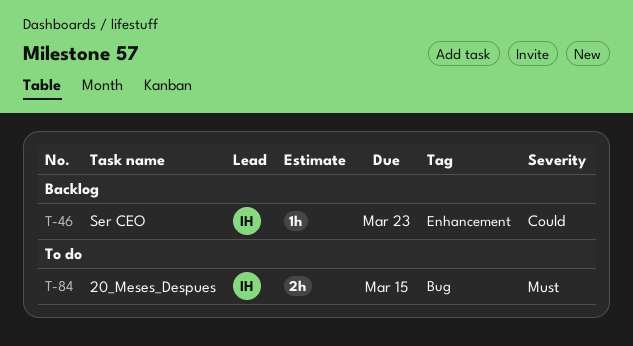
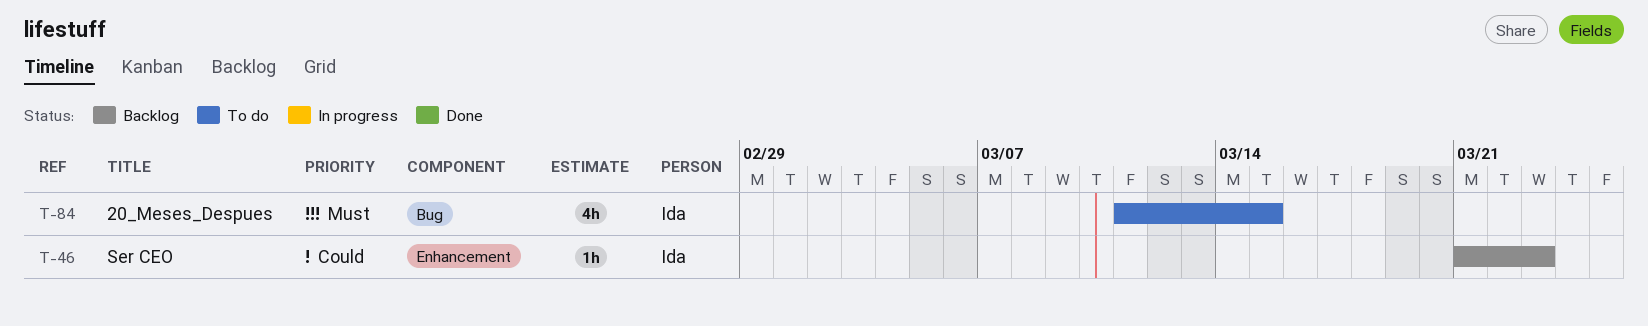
T-84, estimate: 2h -> 4h

